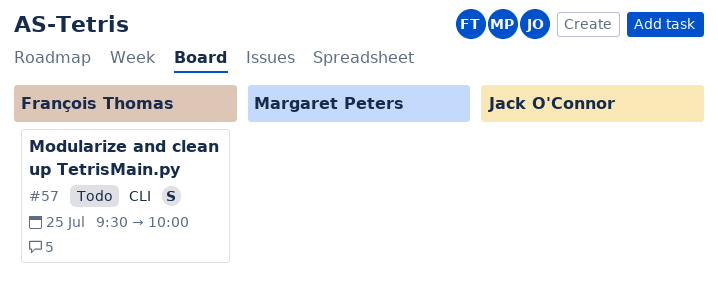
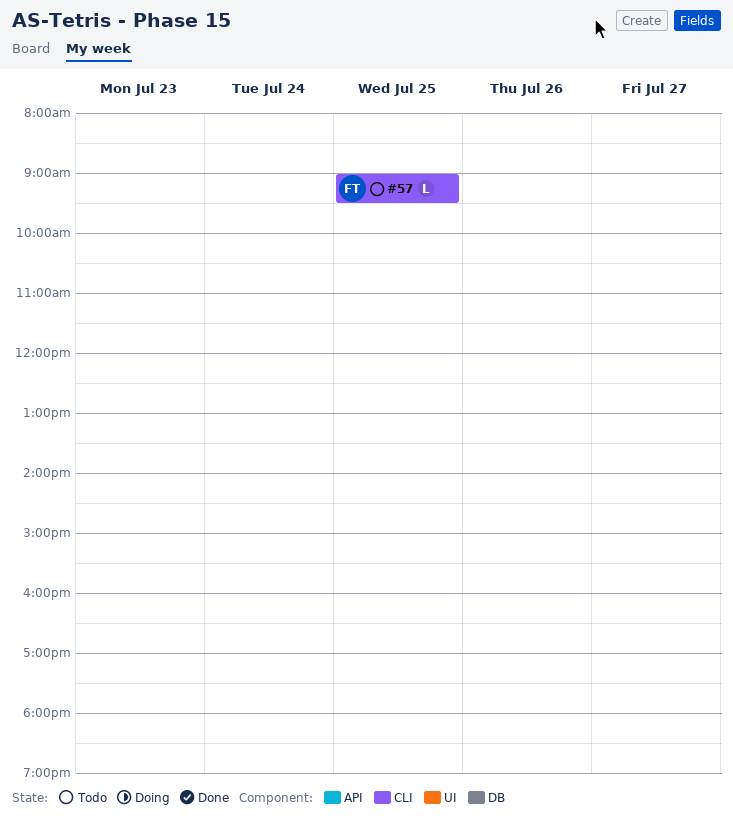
#57, estimate: S -> L
#57, begins: 09:30 -> 09:00
#57, ends: 10:00 -> 09:30

